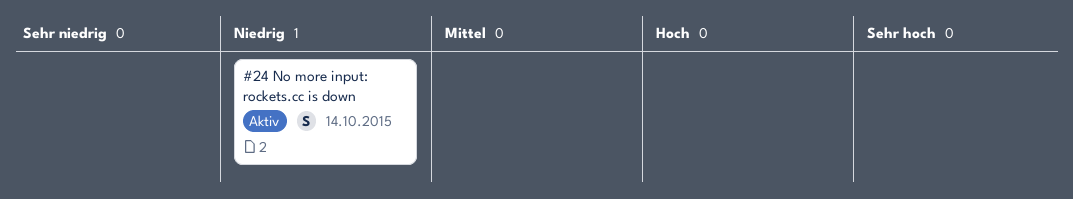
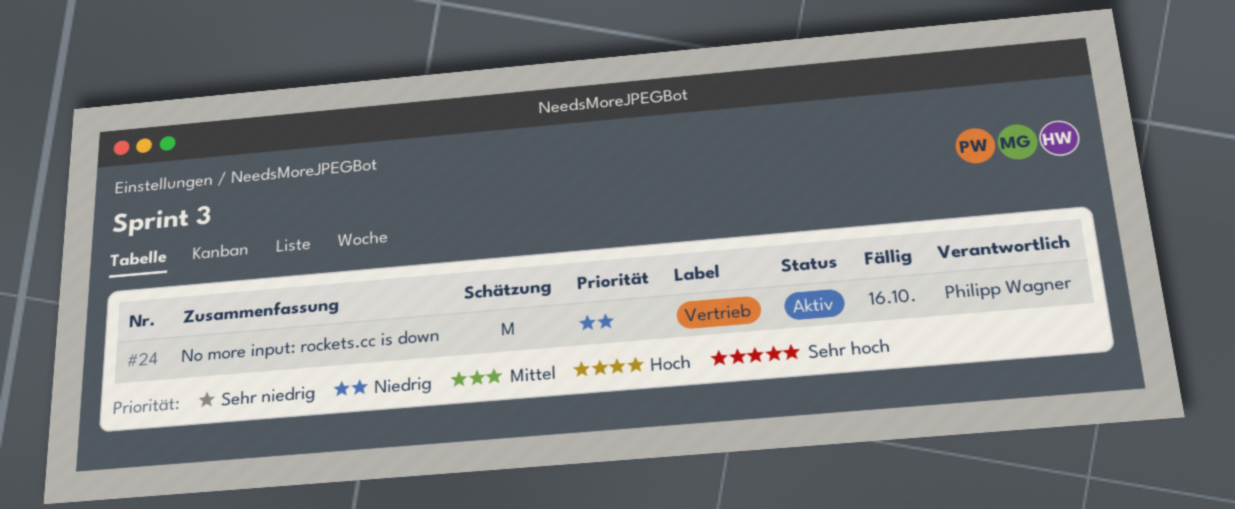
#24, estimate: S -> M
#24, due: Oct 14 -> Oct 16

